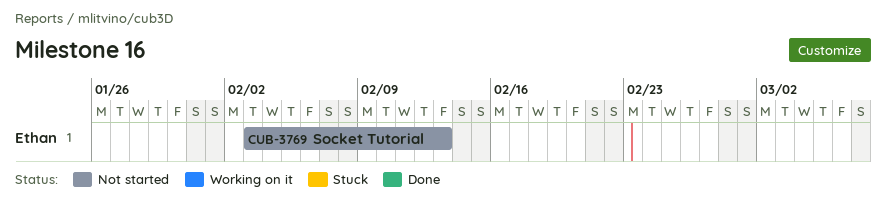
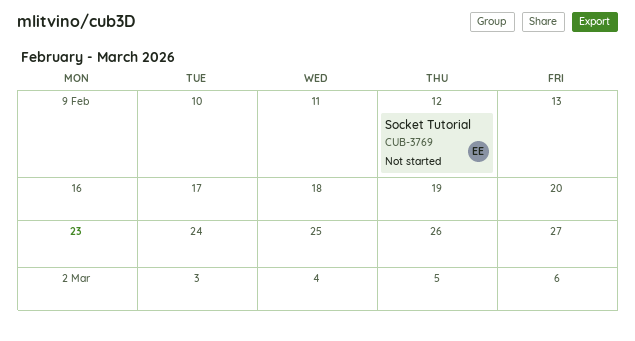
CUB-3769, due: Feb 13 -> Feb 12

